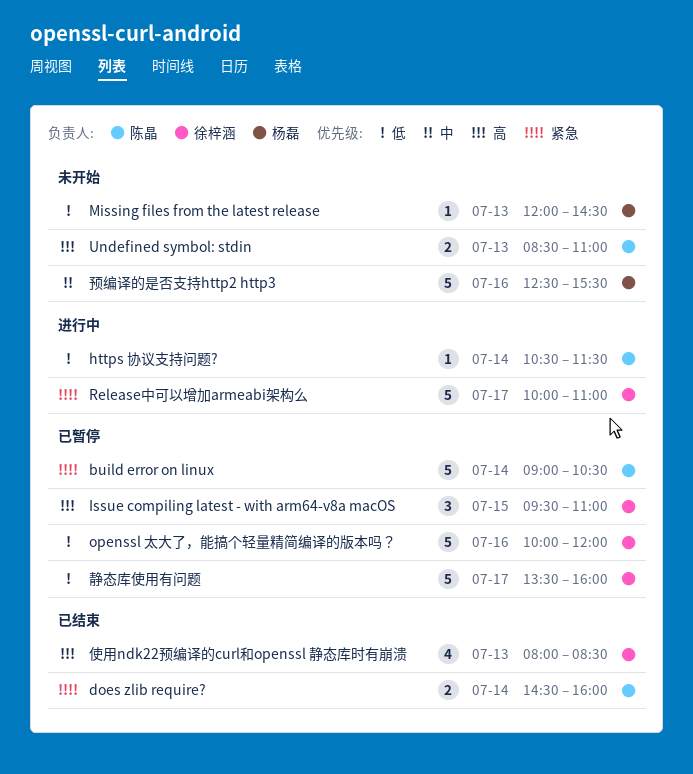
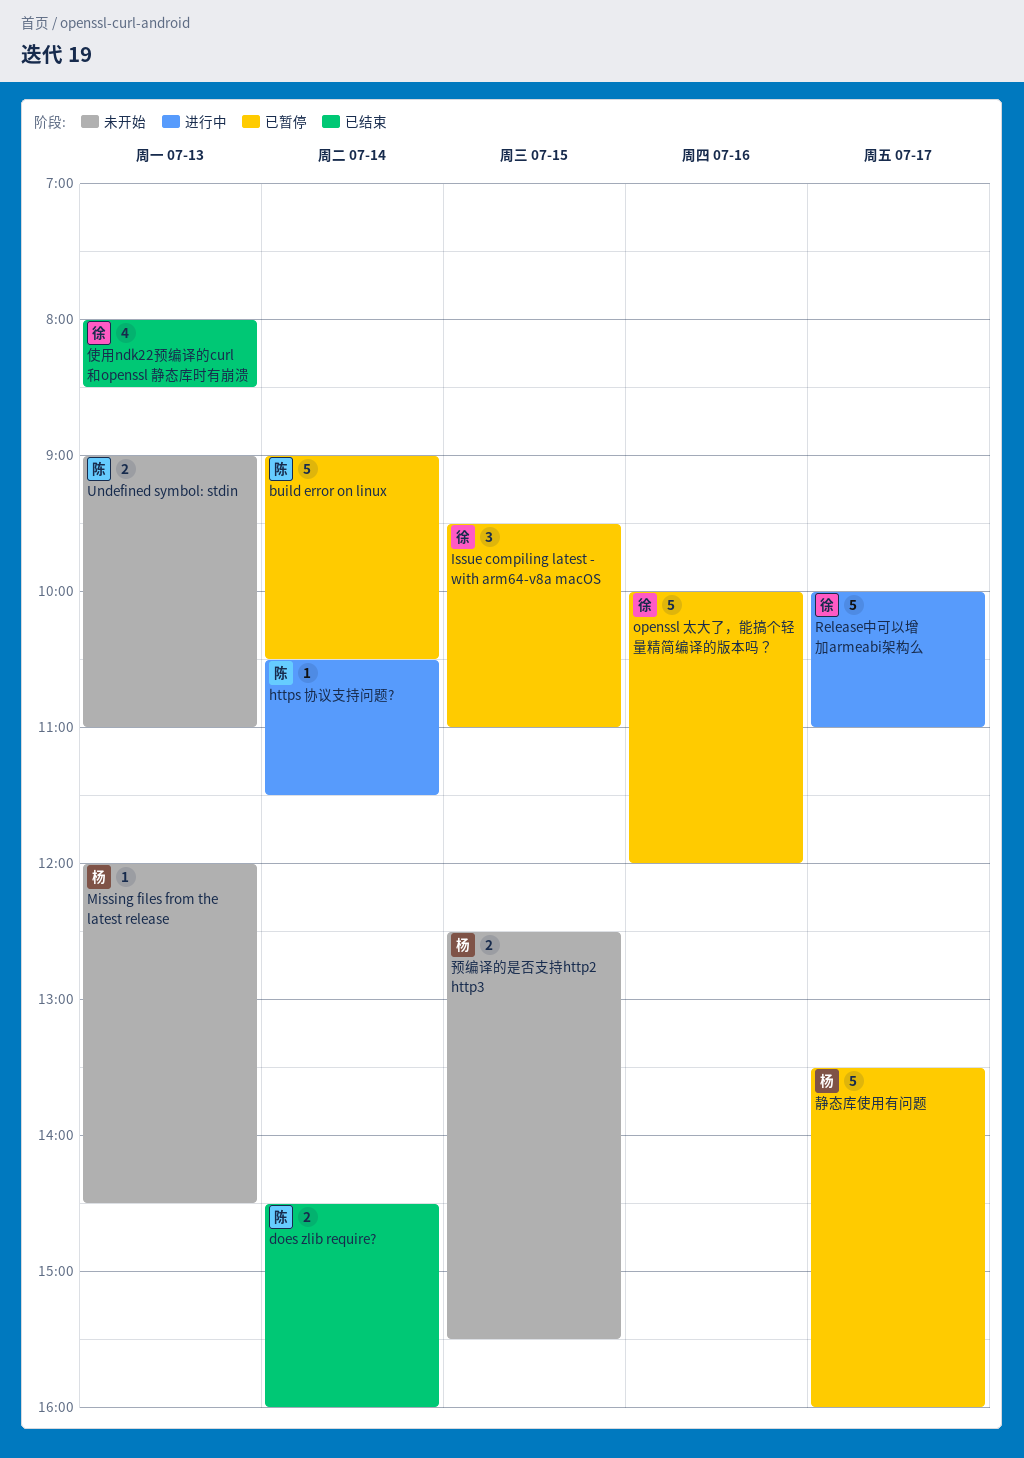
Undefined symbol: stdin, begins: 08:30 -> 09:00
静态库使用有问题, owner: 徐梓涵 -> 杨磊
预编译的是否支持http2 http3, estimate: 5 -> 2
预编译的是否支持http2 http3, day: Jul 16 -> Jul 15

